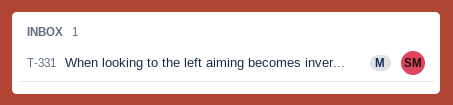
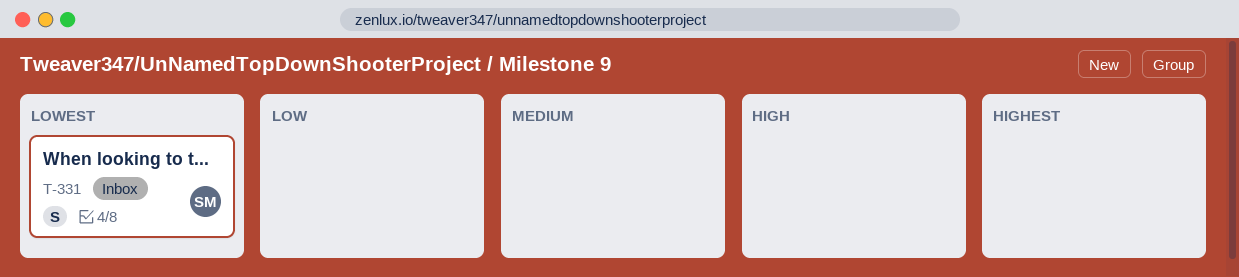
T-331, estimate: M -> S

